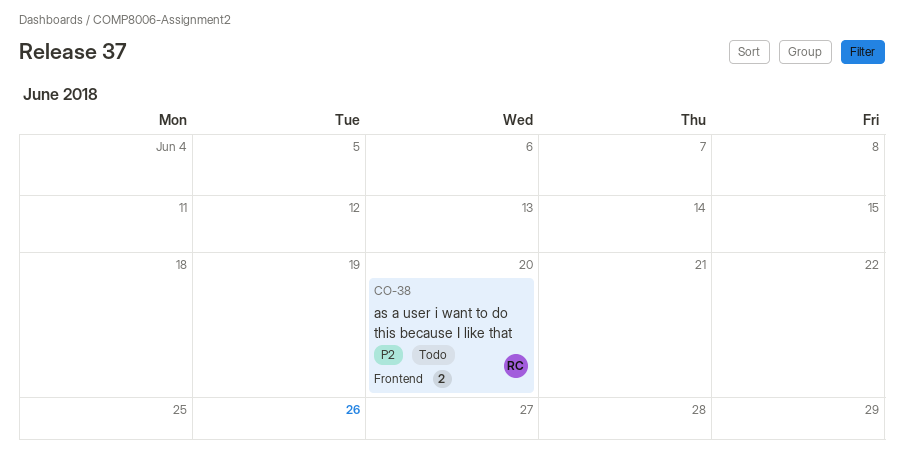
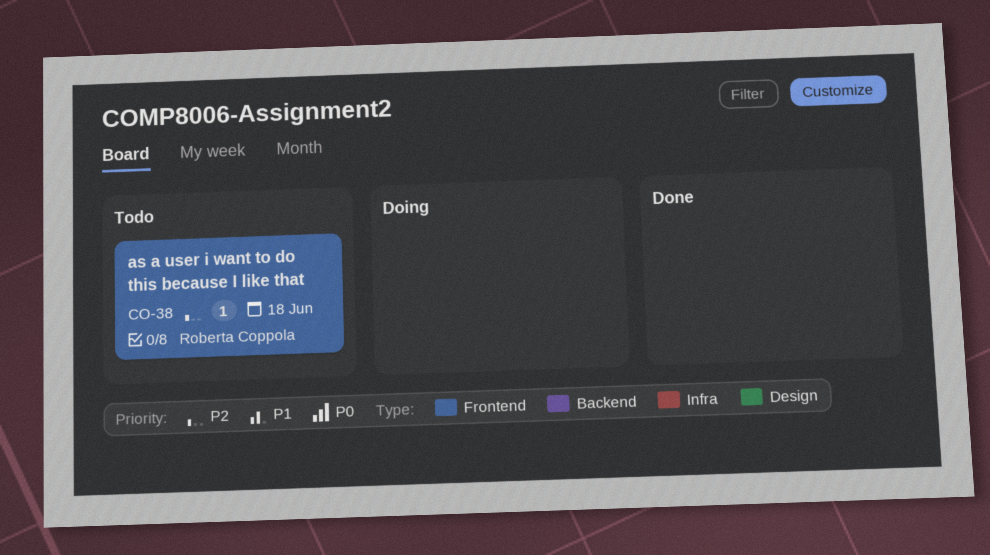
CO-38, estimate: 2 -> 1
CO-38, due: Jun 20 -> Jun 18

